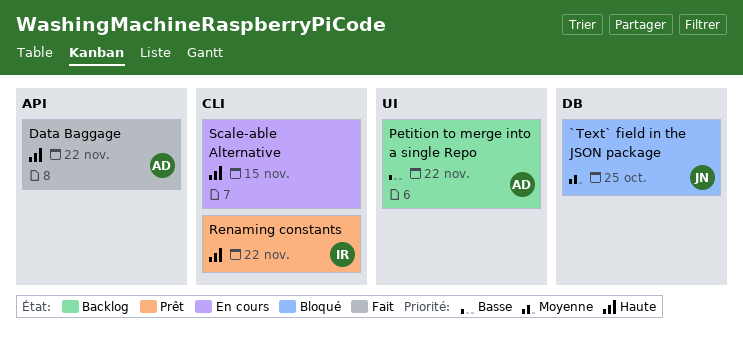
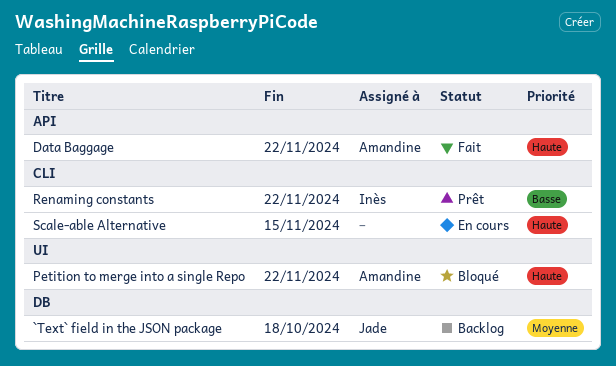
`Text` field in the JSON package, status: Bloqué -> Backlog
`Text` field in the JSON package, due: Oct 25 -> Oct 18
Petition to merge into a single Repo, status: Backlog -> Bloqué
Petition to merge into a single Repo, priority: Basse -> Haute
Renaming constants, priority: Haute -> Basse

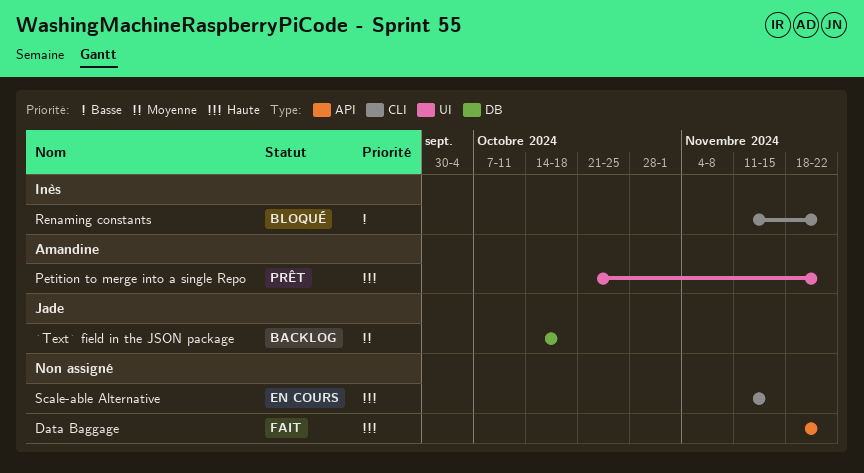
Data Baggage, owner: Amandine -> none
Petition to merge into a single Repo, status: Bloqué -> Prêt
Renaming constants, status: Prêt -> Bloqué

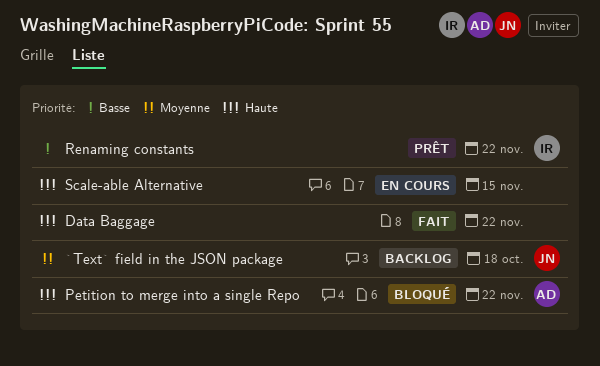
Petition to merge into a single Repo, status: Prêt -> Bloqué
Renaming constants, status: Bloqué -> Prêt

